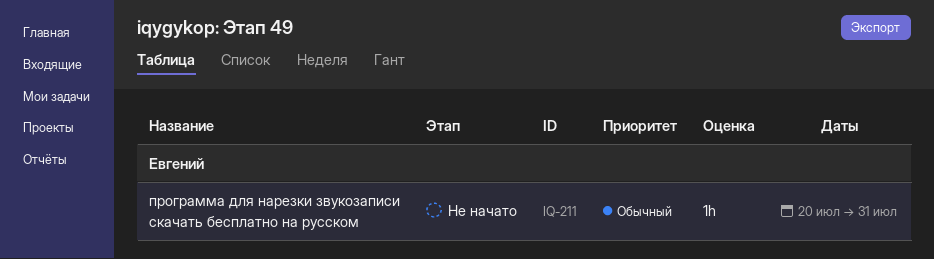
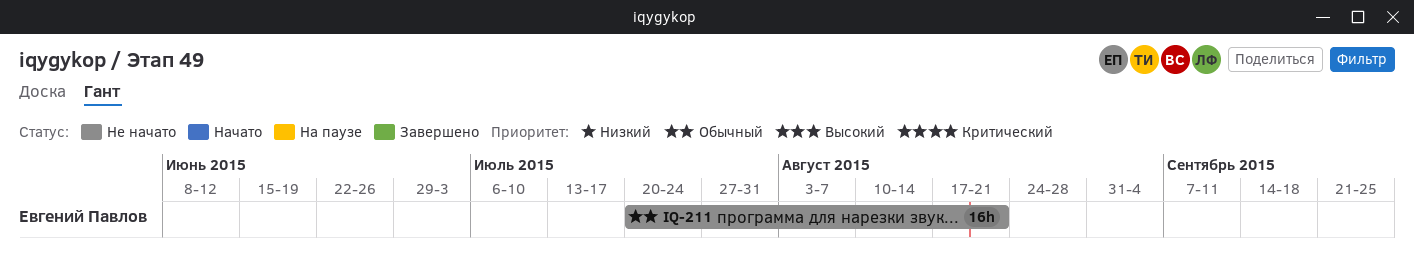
IQ-211, estimate: 1h -> 16h
IQ-211, due: Jul 31 -> Aug 21

